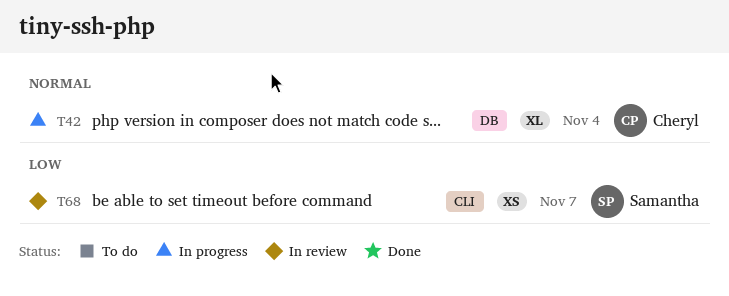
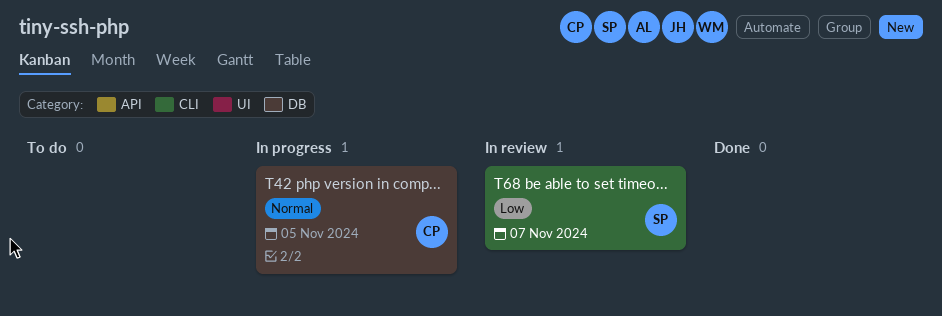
T42, due: Nov 4 -> Nov 5

